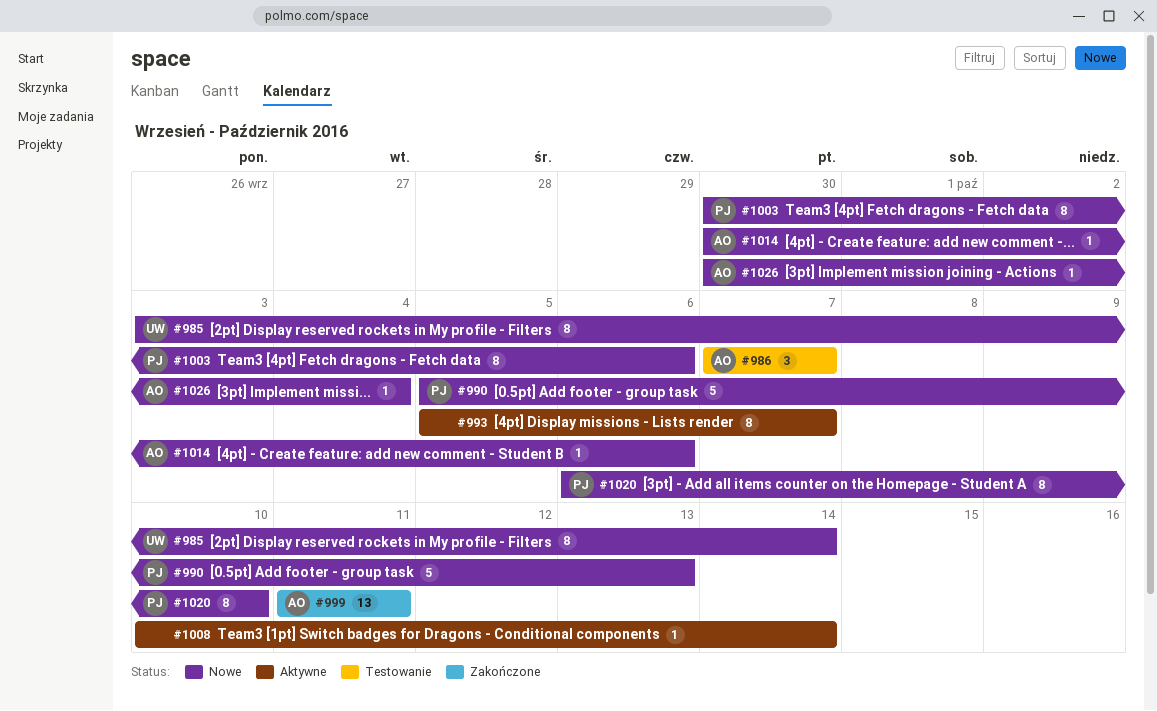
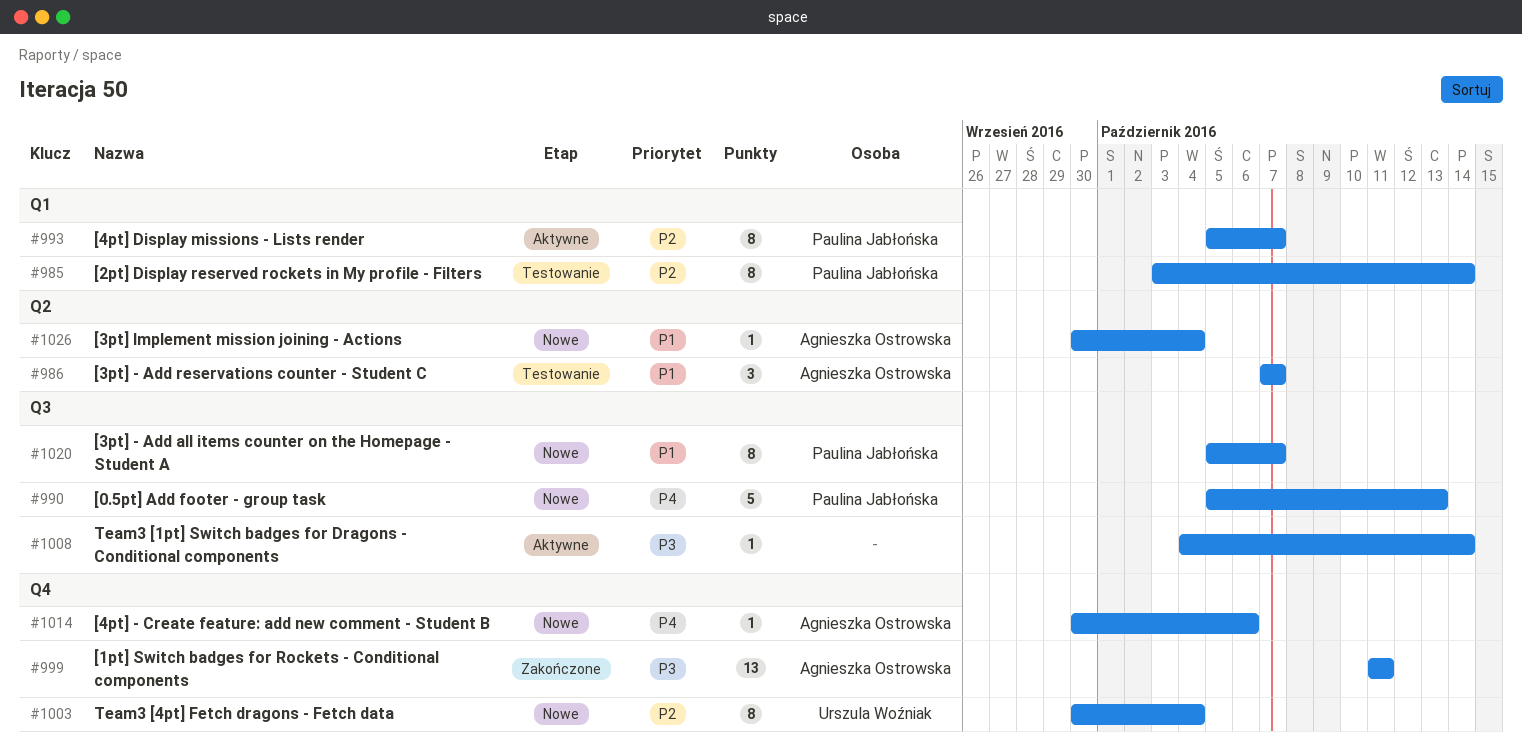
#985, status: Nowe -> Testowanie
#985, owner: Urszula Woźniak -> Paulina Jabłońska
#993, owner: none -> Paulina Jabłońska
#1003, owner: Paulina Jabłońska -> Urszula Woźniak
#1003, due: Oct 6 -> Oct 4
#1008, start: Oct 10 -> Oct 4
#1020, start: Oct 6 -> Oct 5
#1020, due: Oct 10 -> Oct 7

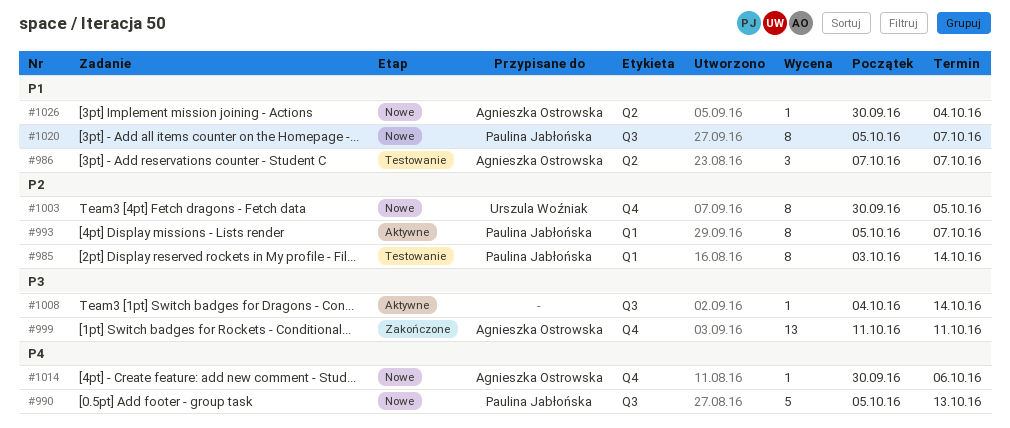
#1003, due: Oct 4 -> Oct 5

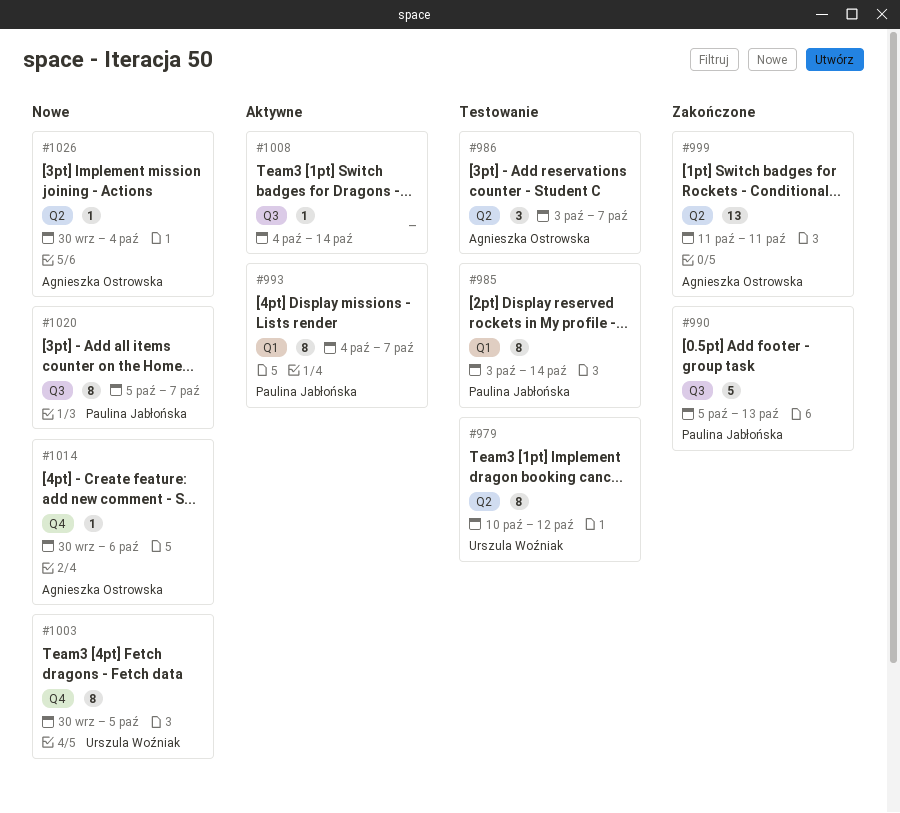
#979: none -> present
#986, start: Oct 7 -> Oct 3
#990, status: Nowe -> Zakończone
#993, start: Oct 5 -> Oct 4
#999, label: Q4 -> Q2

